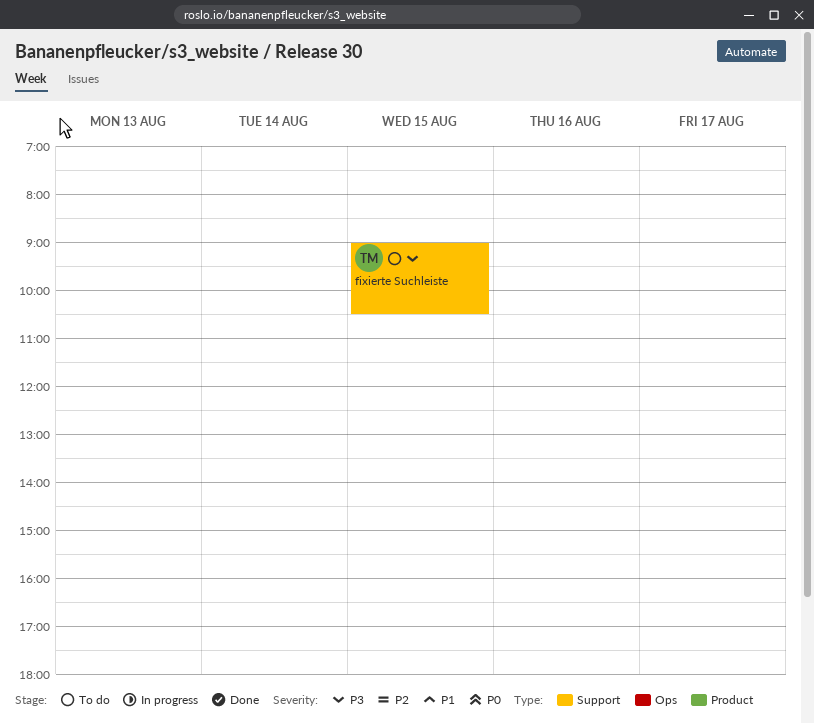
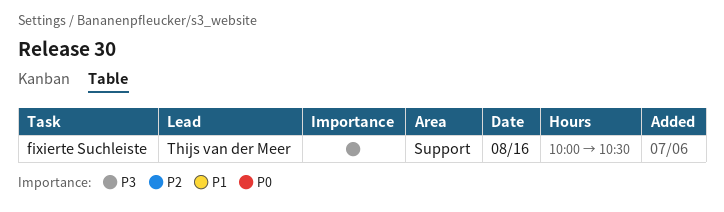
fixierte Suchleiste, day: Aug 15 -> Aug 16
fixierte Suchleiste, begins: 09:00 -> 10:00

